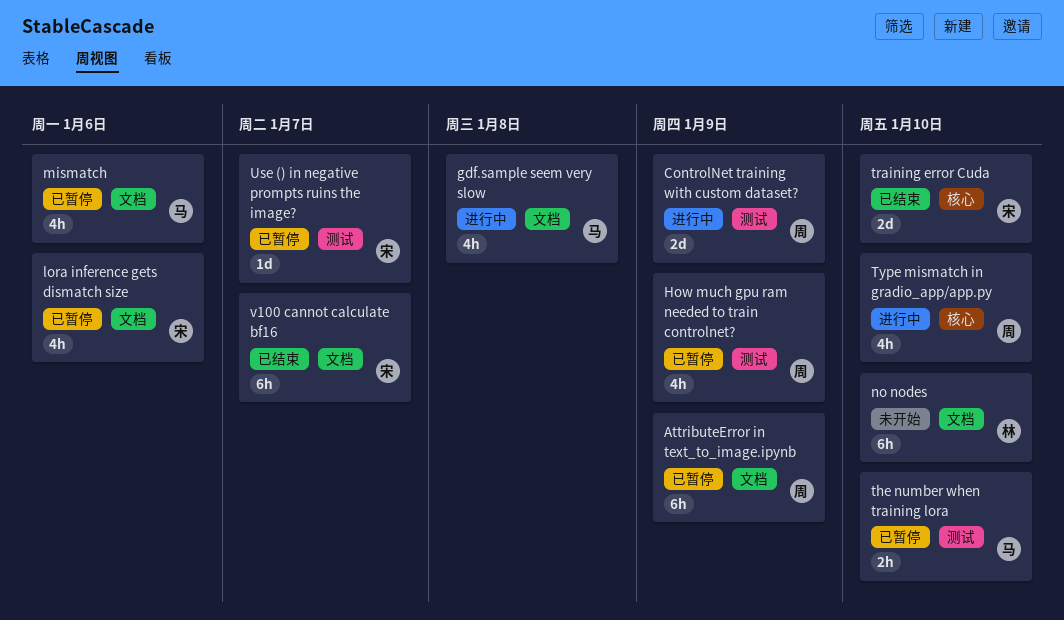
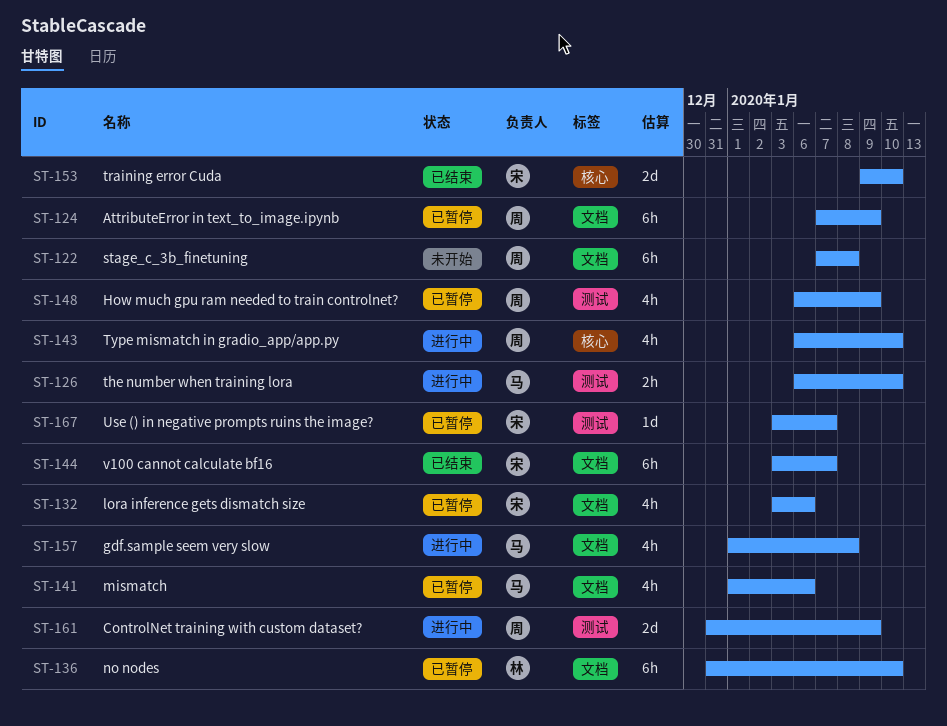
no nodes, status: 未开始 -> 已暂停
stage_c_3b_finetuning: none -> present
the number when training lora, status: 已暂停 -> 进行中

